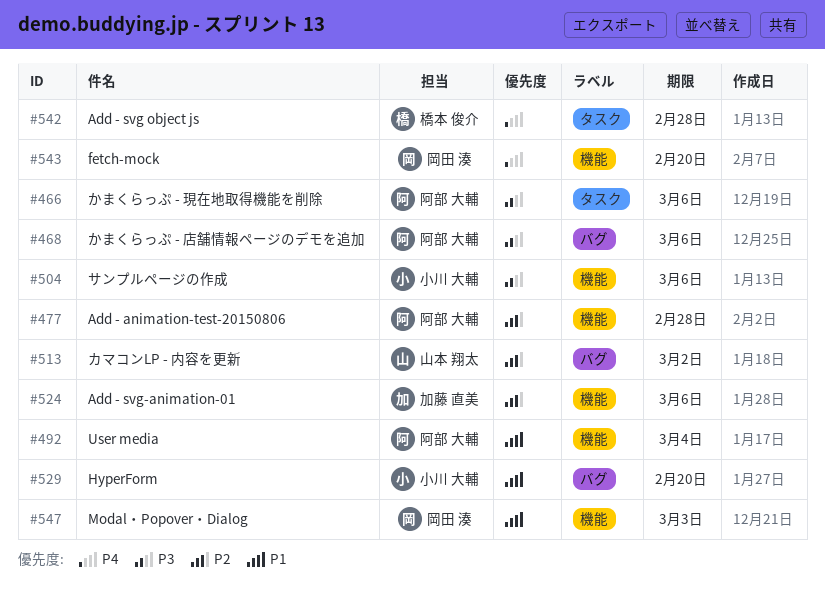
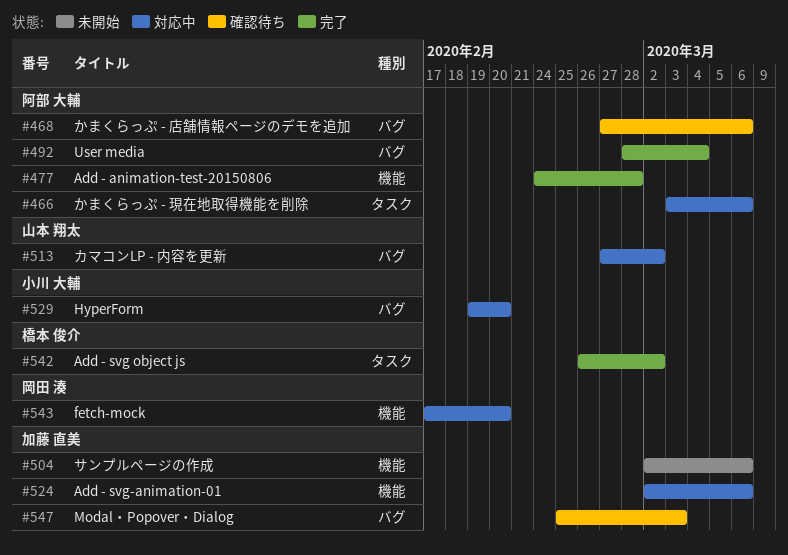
#492, label: 機能 -> バグ
#504, owner: 小川 大輔 -> 加藤 直美
#542, due: Feb 28 -> Mar 2
#547, owner: 岡田 湊 -> 加藤 直美
#547, label: 機能 -> バグ

